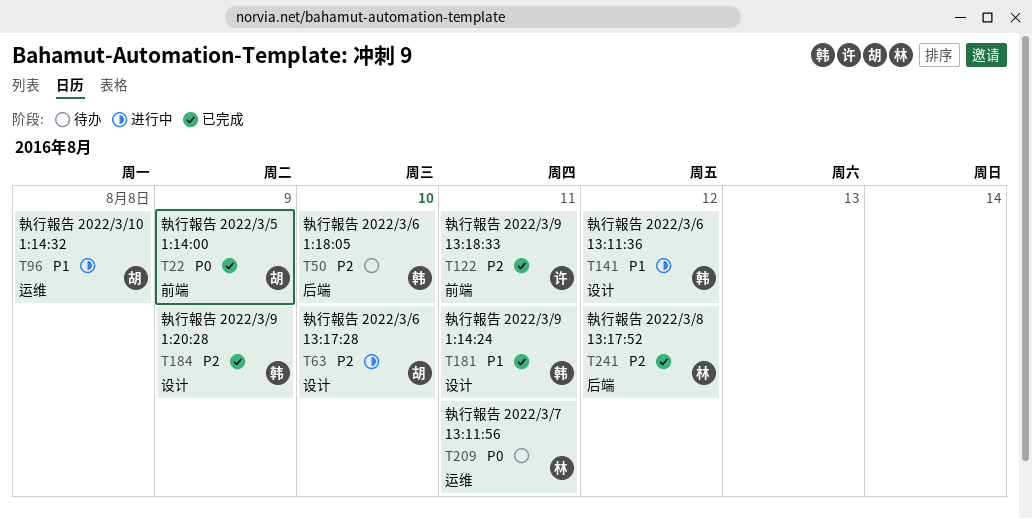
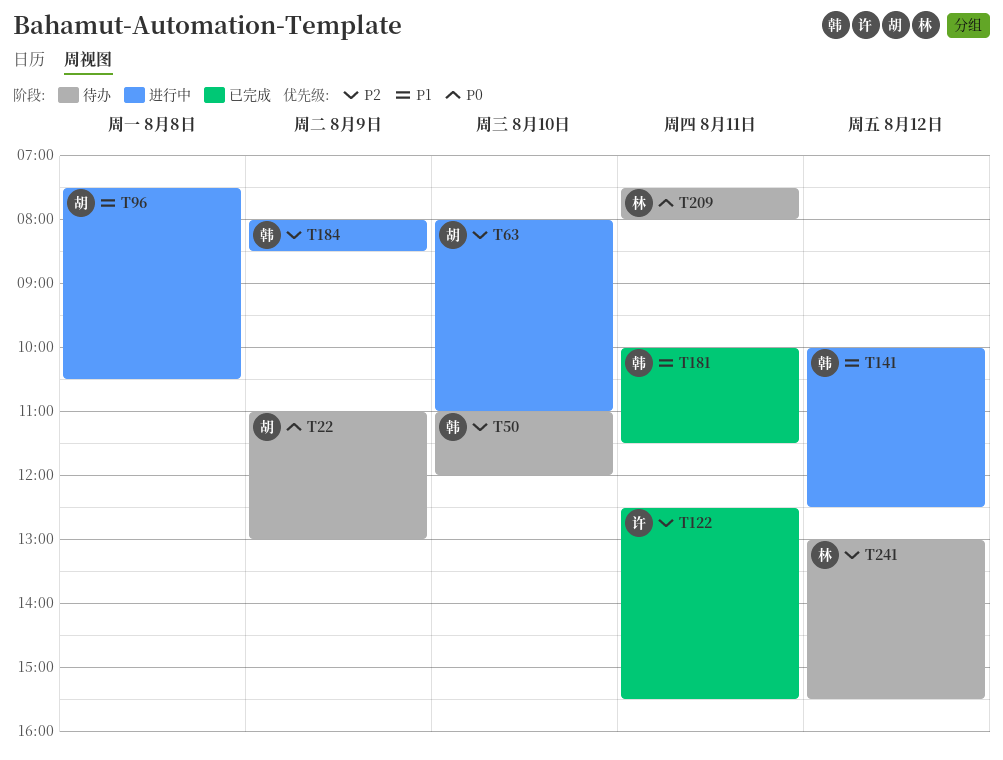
T22, status: 已完成 -> 待办
T184, status: 已完成 -> 进行中
T241, status: 已完成 -> 待办

